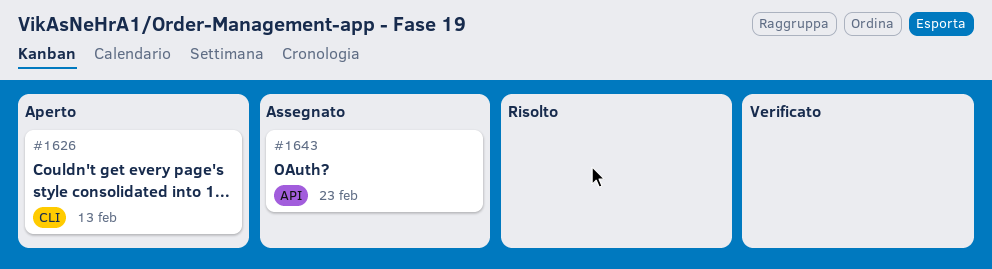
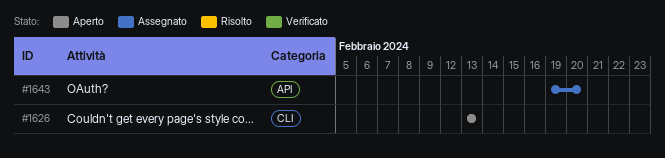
#1643, due: Feb 23 -> Feb 20

